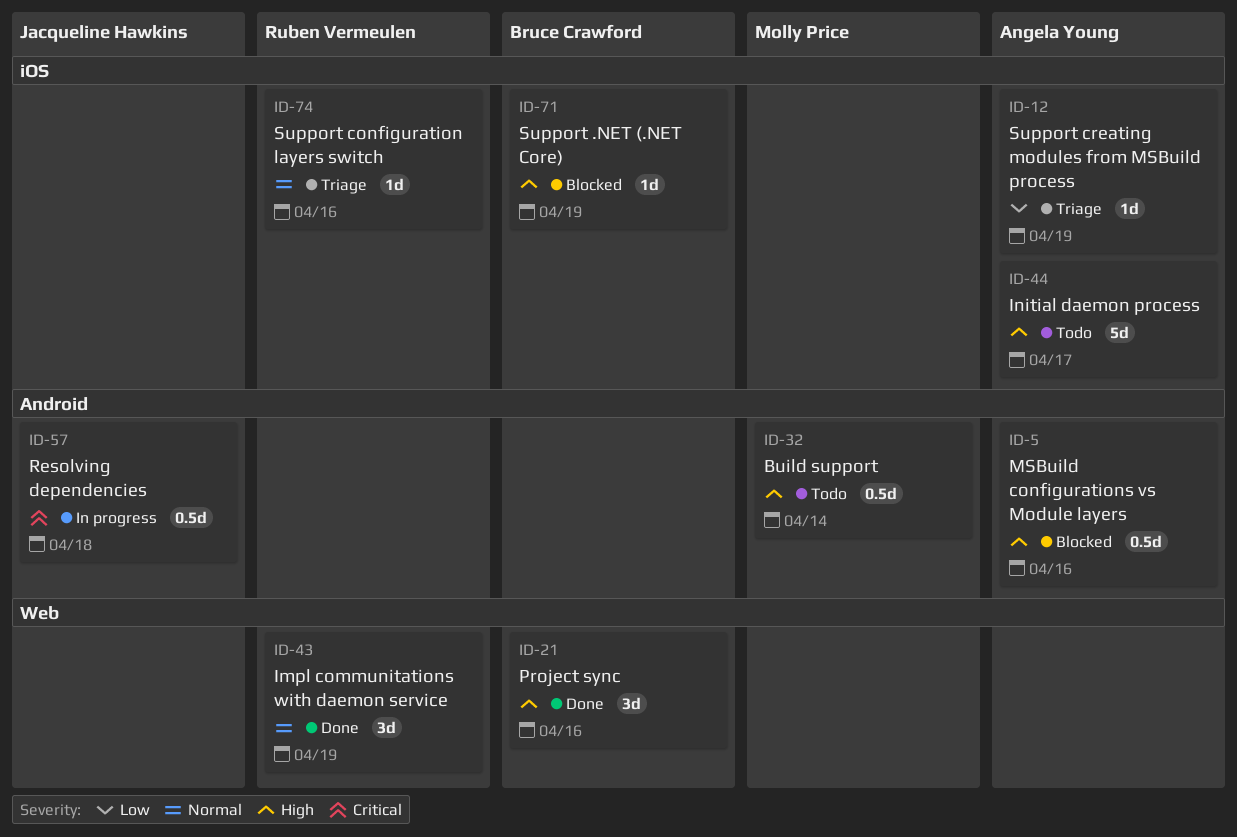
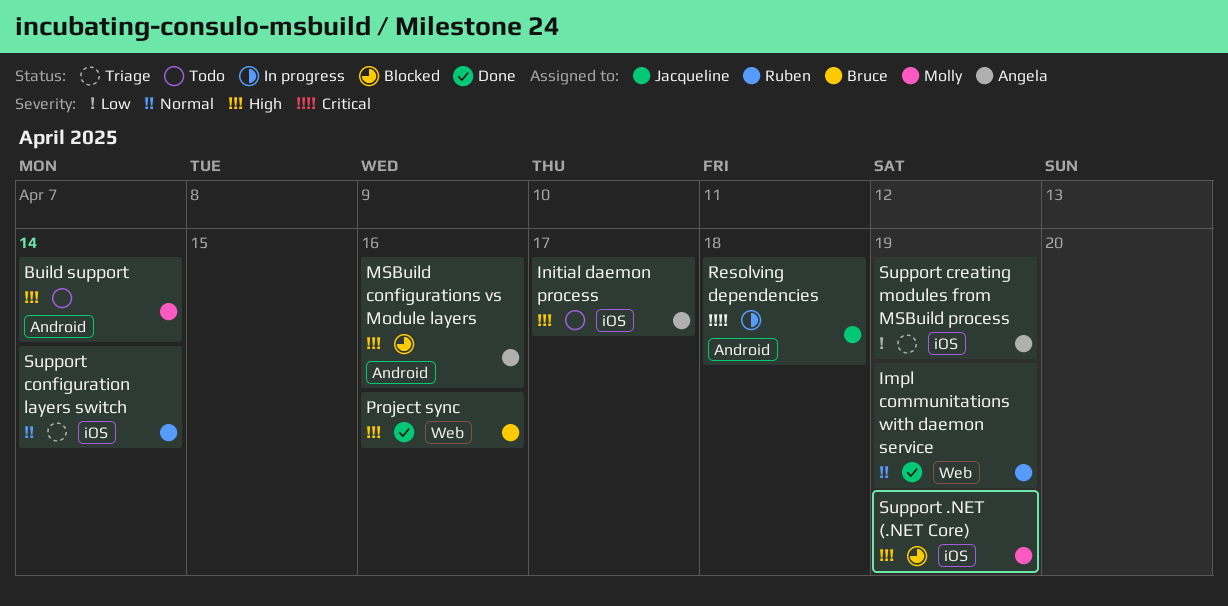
Support .NET (.NET Core), owner: Bruce Crawford -> Molly Price
Support configuration layers switch, due: Apr 16 -> Apr 14

